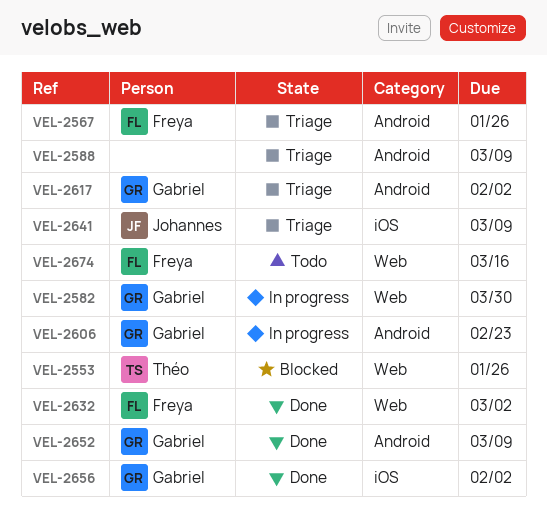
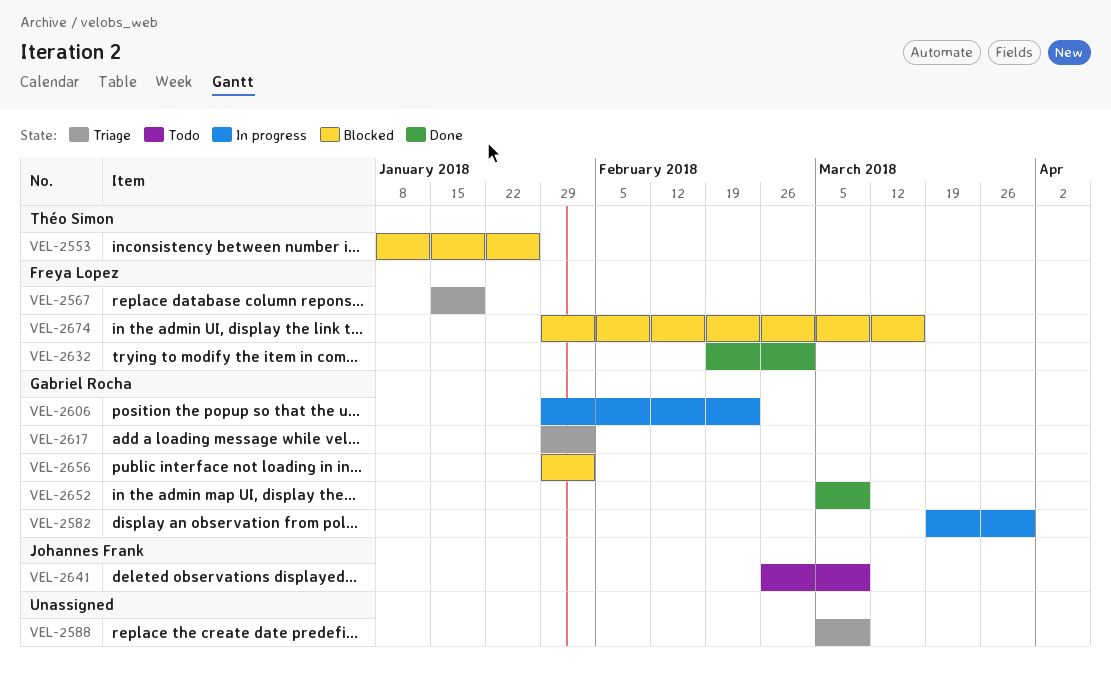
VEL-2567, due: Jan 26 -> Jan 19
VEL-2641, status: Triage -> Todo
VEL-2656, status: Done -> Blocked
VEL-2674, status: Todo -> Blocked

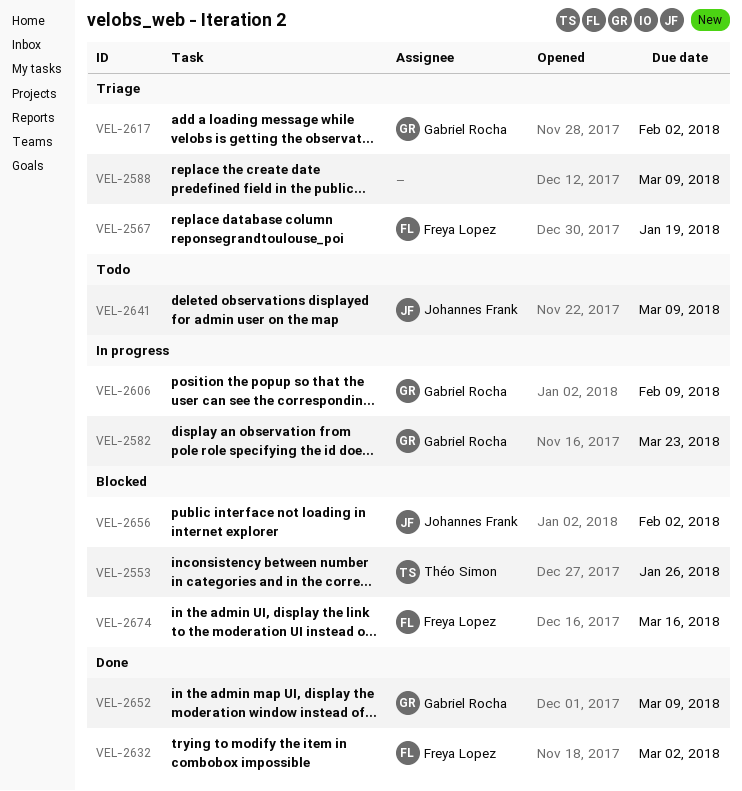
VEL-2582, due: Mar 30 -> Mar 23
VEL-2606, due: Feb 23 -> Feb 9
VEL-2656, owner: Gabriel Rocha -> Johannes Frank

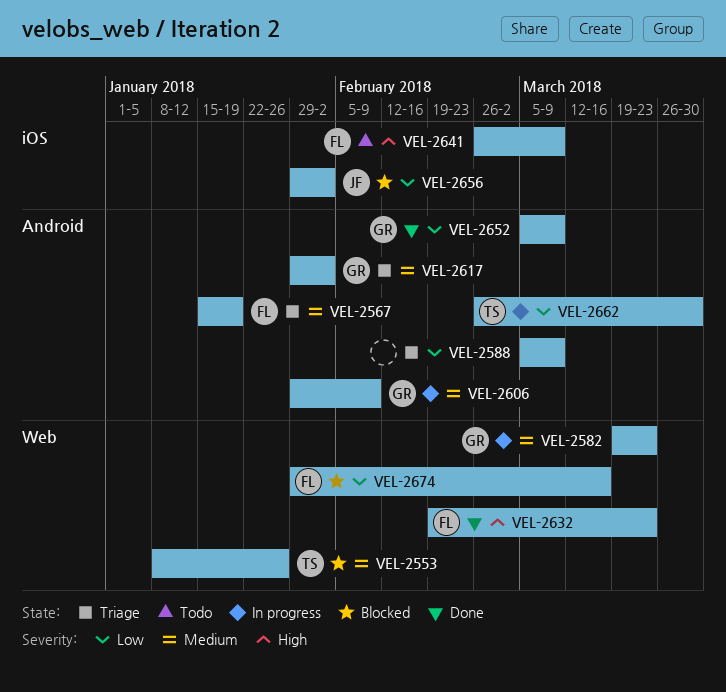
VEL-2632, due: Mar 2 -> Mar 23
VEL-2641, owner: Johannes Frank -> Freya Lopez
VEL-2662: none -> present

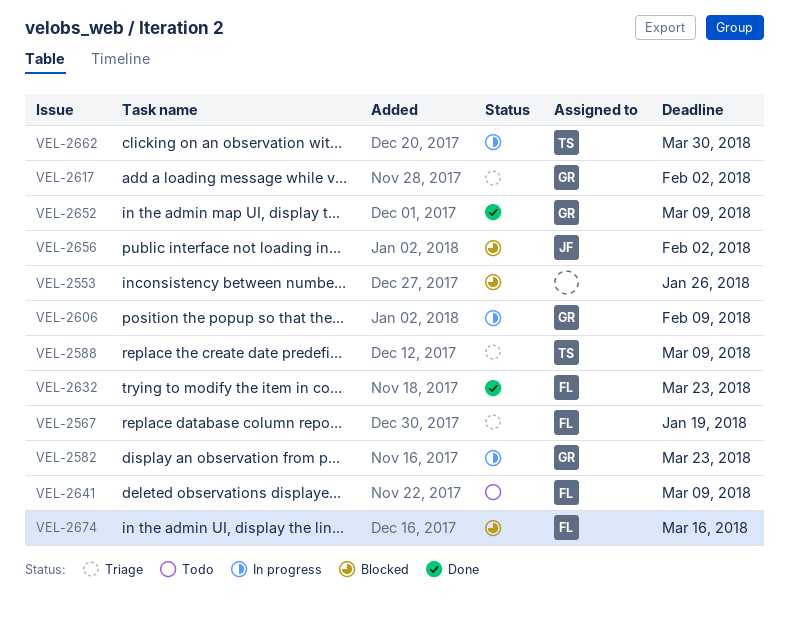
VEL-2553, owner: TS -> none
VEL-2588, owner: none -> TS

